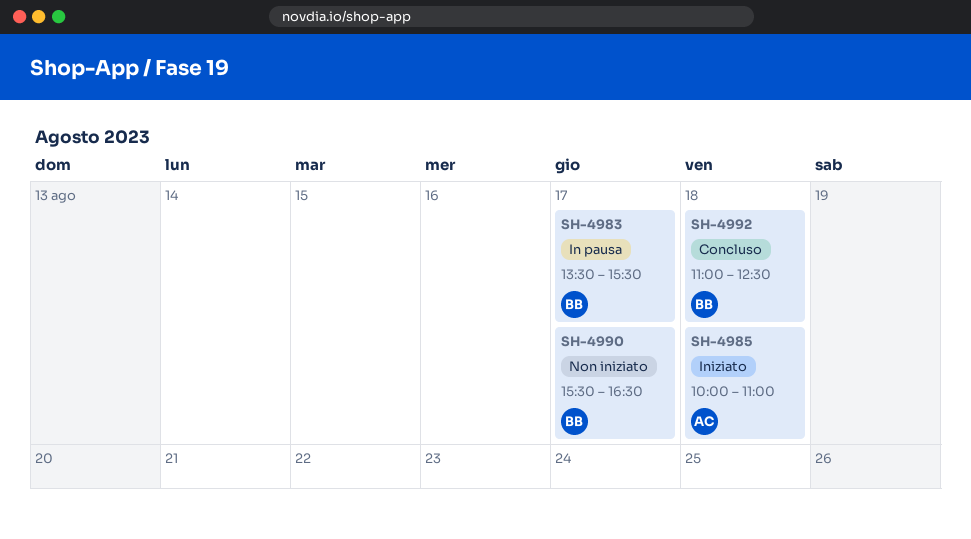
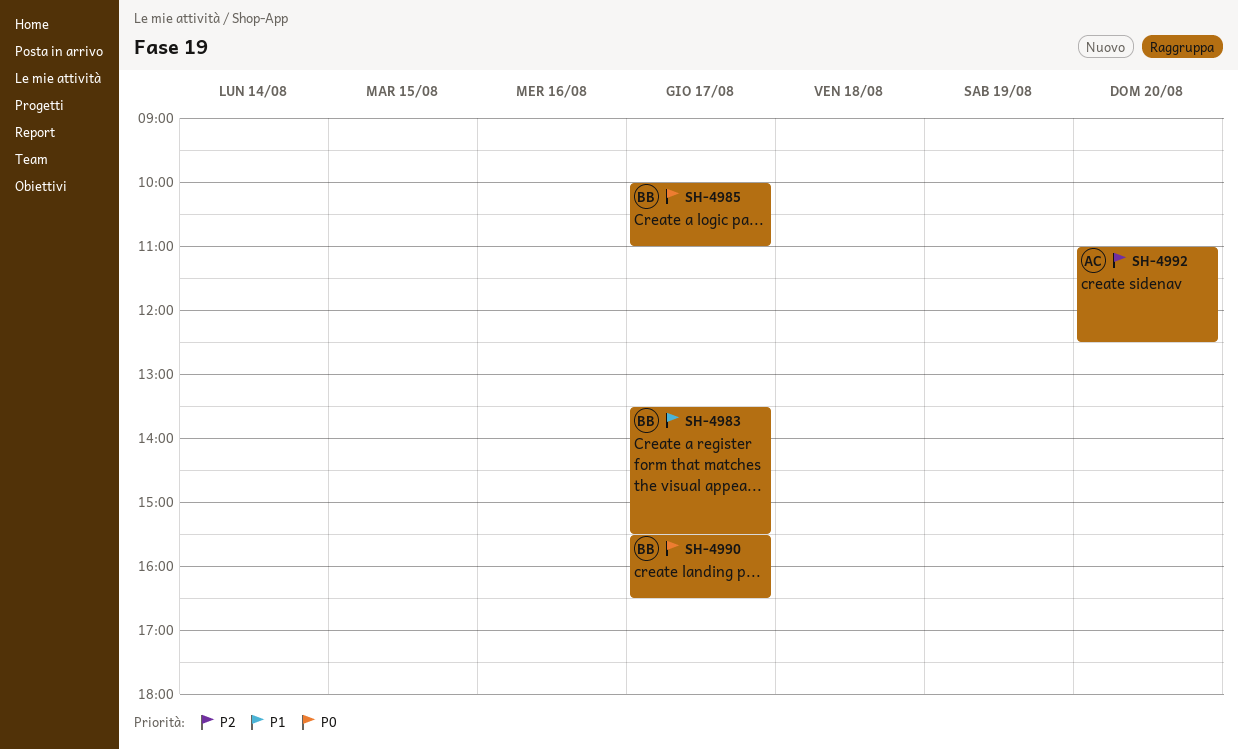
SH-4985, owner: AC -> BB
SH-4985, day: Aug 18 -> Aug 17
SH-4992, owner: BB -> AC
SH-4992, day: Aug 18 -> Aug 20

